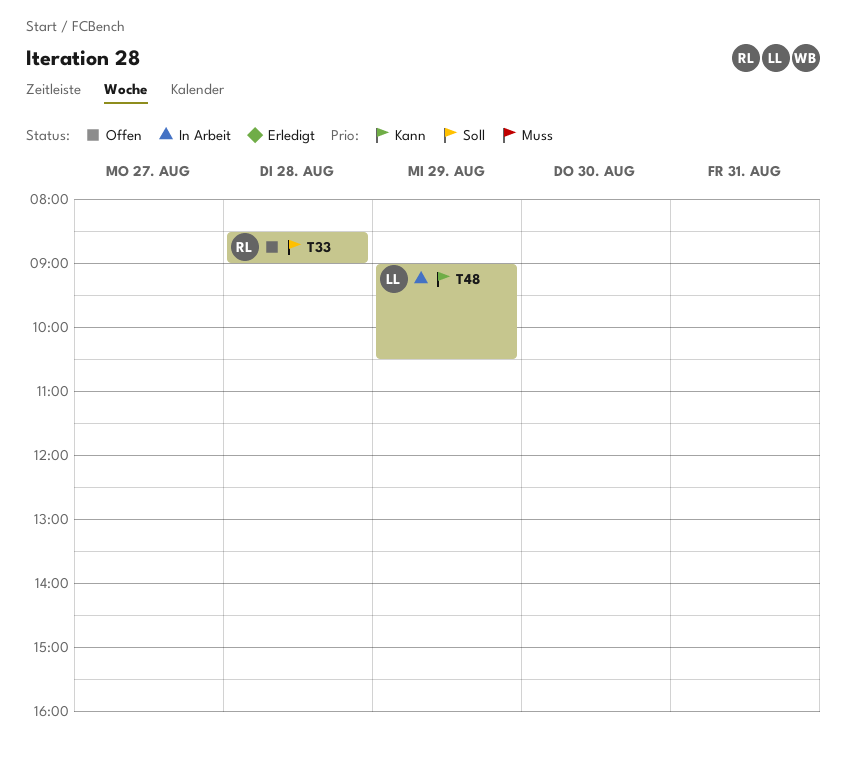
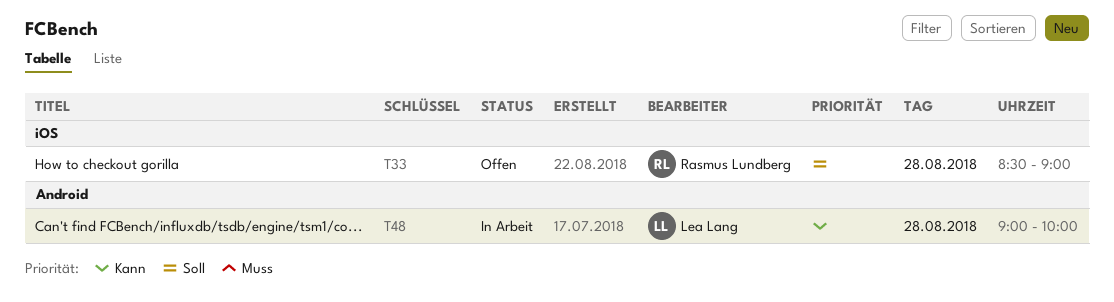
T48, day: Aug 29 -> Aug 28
T48, ends: 10:30 -> 10:00

